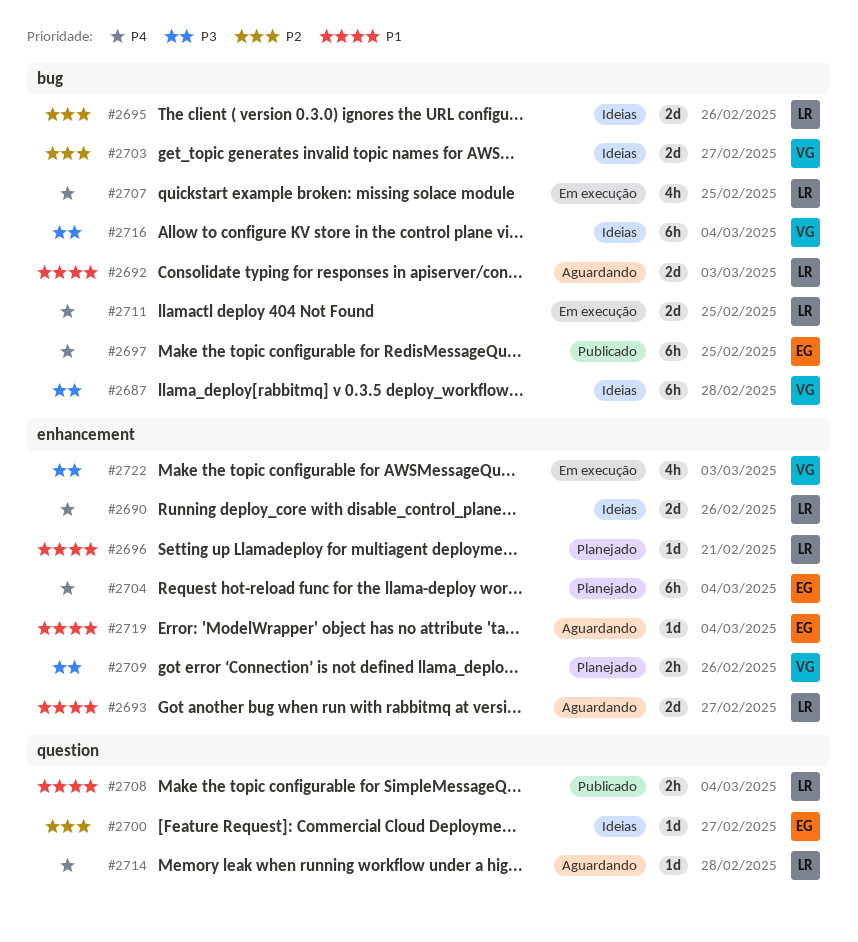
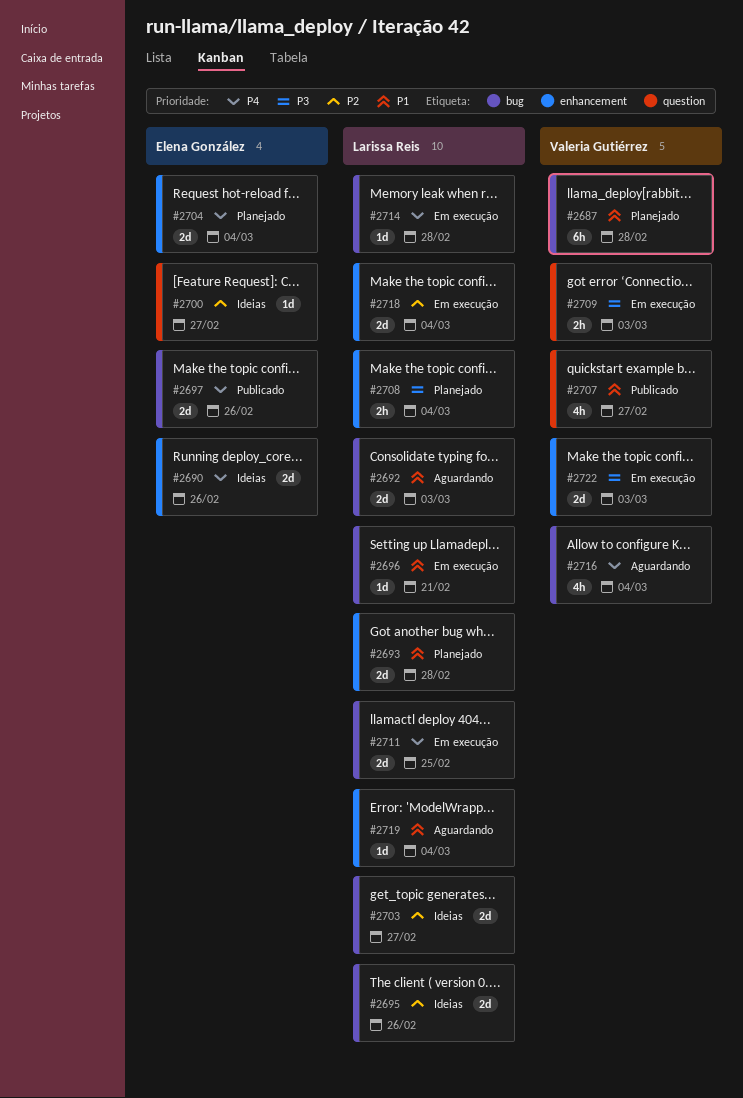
#2687, status: Ideias -> Planejado
#2687, priority: P3 -> P1
#2690, owner: Larissa Reis -> Elena González
#2693, status: Aguardando -> Planejado
#2693, due: Feb 27 -> Feb 28
#2696, status: Planejado -> Em execução
#2696, label: enhancement -> bug
#2697, estimate: 6h -> 2d
#2697, due: Feb 25 -> Feb 26
#2703, owner: Valeria Gutiérrez -> Larissa Reis
#2704, estimate: 6h -> 2d
#2707, status: Em execução -> Publicado
#2707, owner: Larissa Reis -> Valeria Gutiérrez
#2707, priority: P4 -> P1
#2707, label: bug -> question
#2707, due: Feb 25 -> Feb 27
#2708, status: Publicado -> Planejado
#2708, priority: P1 -> P3
#2708, label: question -> enhancement
#2709, status: Planejado -> Em execução
#2709, label: enhancement -> question
#2709, due: Feb 26 -> Mar 3
#2714, status: Aguardando -> Em execução
#2714, label: question -> bug
#2716, status: Ideias -> Aguardando
#2716, priority: P3 -> P4
#2716, estimate: 6h -> 4h
#2718: none -> present
#2719, owner: Elena González -> Larissa Reis
#2722, estimate: 4h -> 2d

